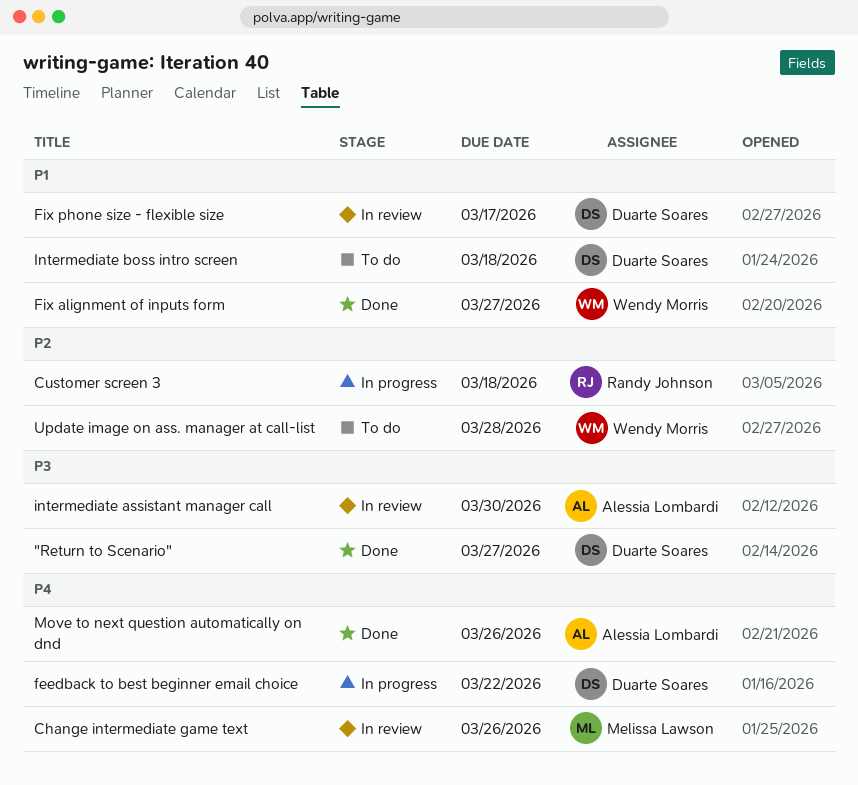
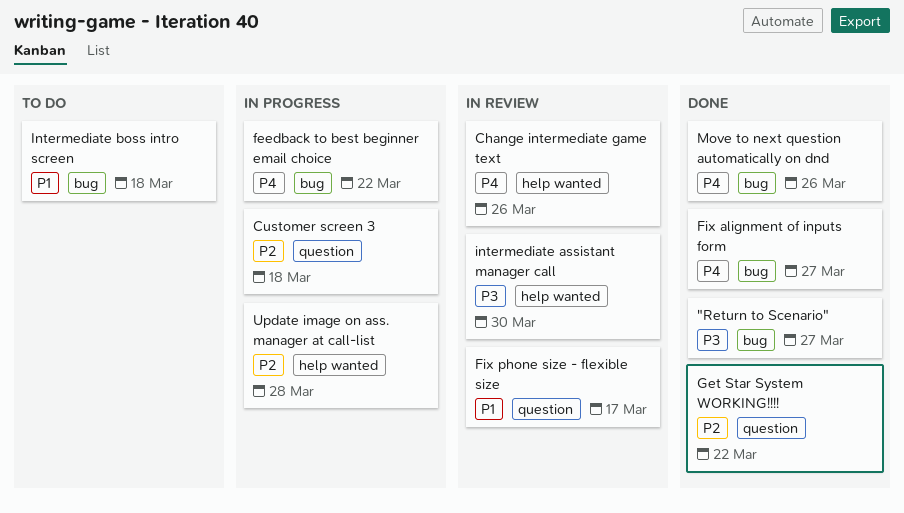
Fix alignment of inputs form, priority: P1 -> P4
Get Star System WORKING!!!!: none -> present
Update image on ass. manager at call-list, status: To do -> In progress

